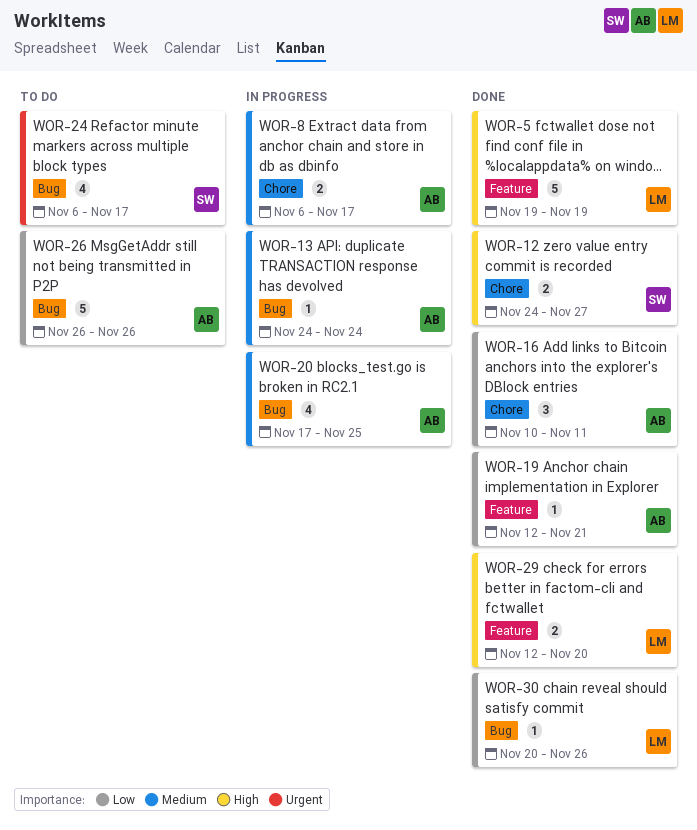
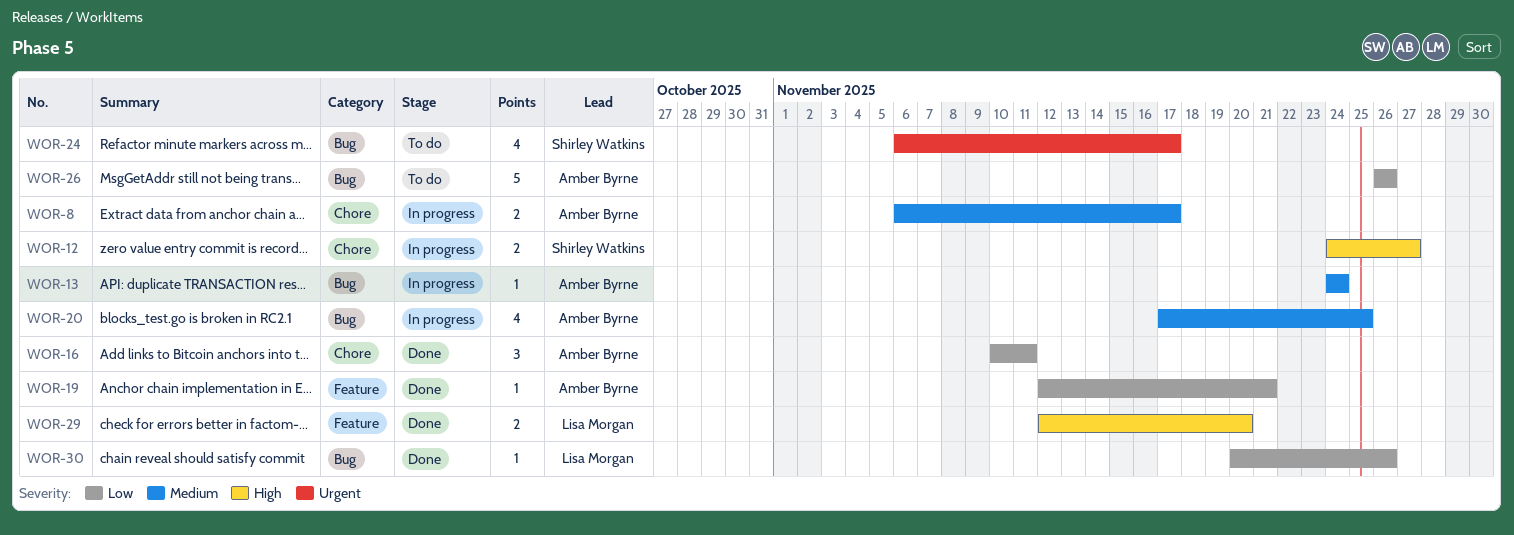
WOR-5: present -> none
WOR-12, status: Done -> In progress

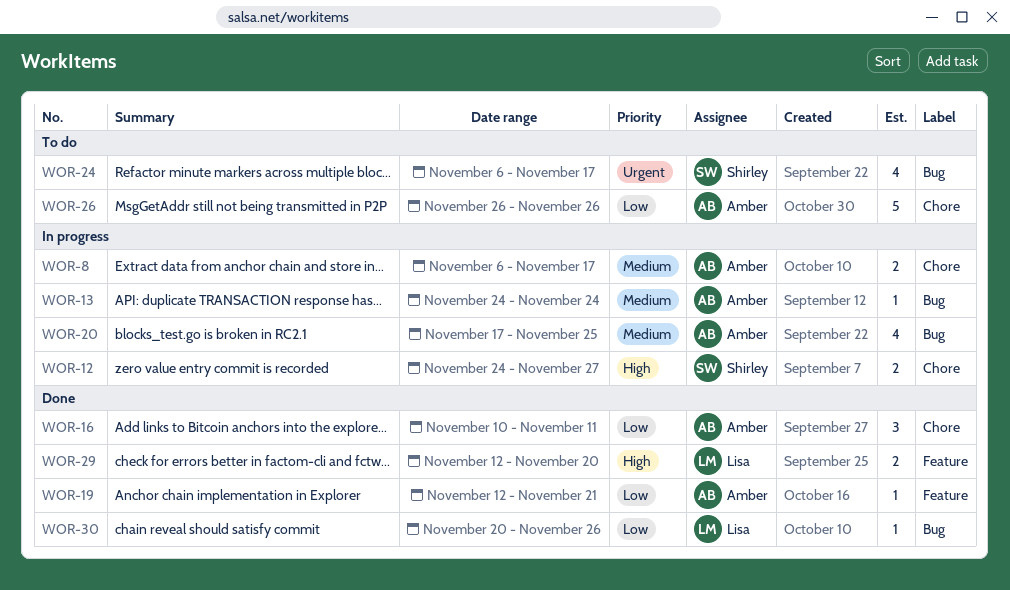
WOR-26, label: Bug -> Chore

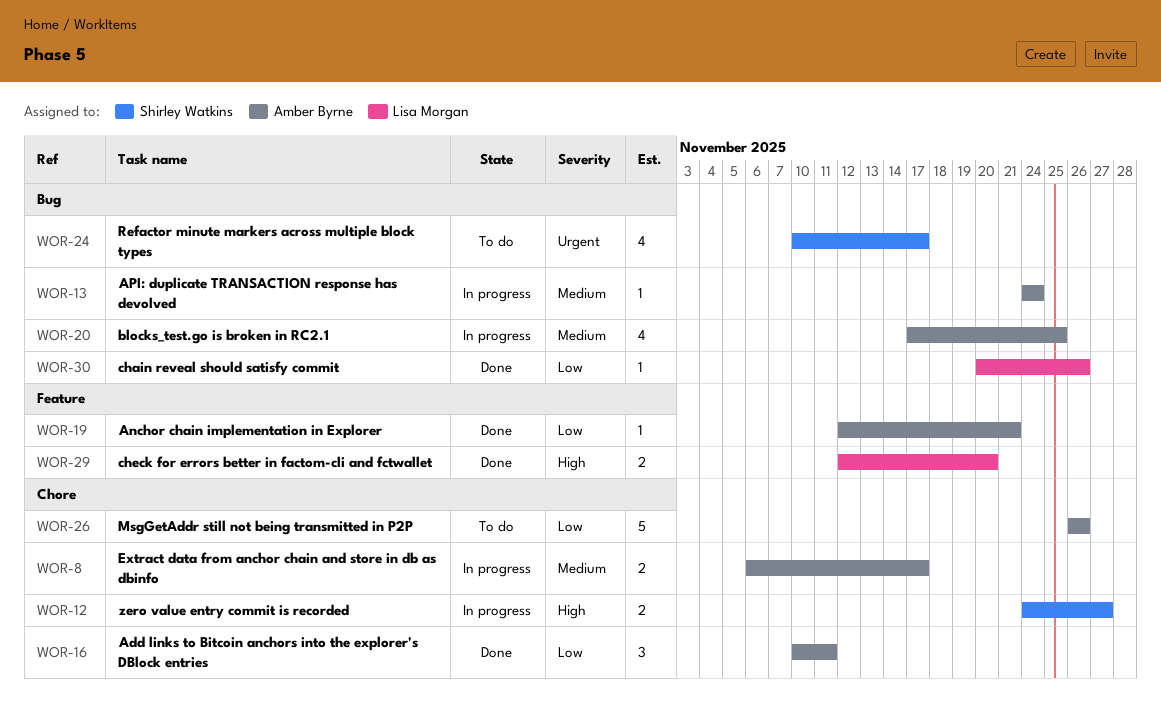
WOR-24, start: Nov 6 -> Nov 10

